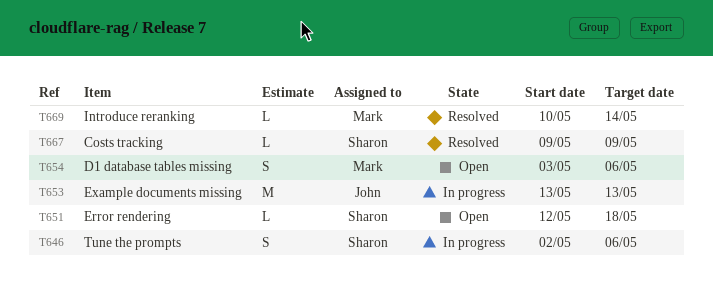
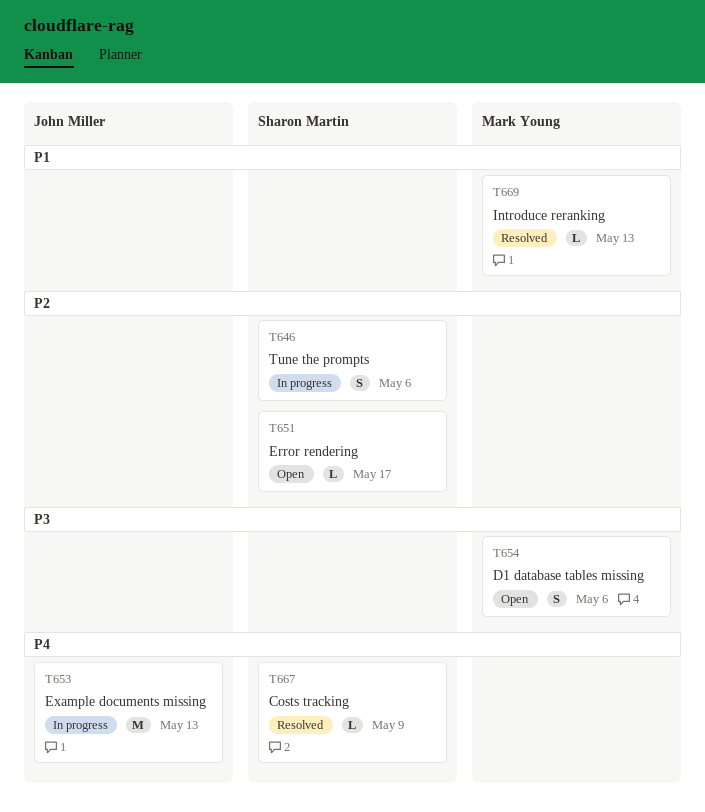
T651, due: May 18 -> May 17
T669, due: May 14 -> May 13

